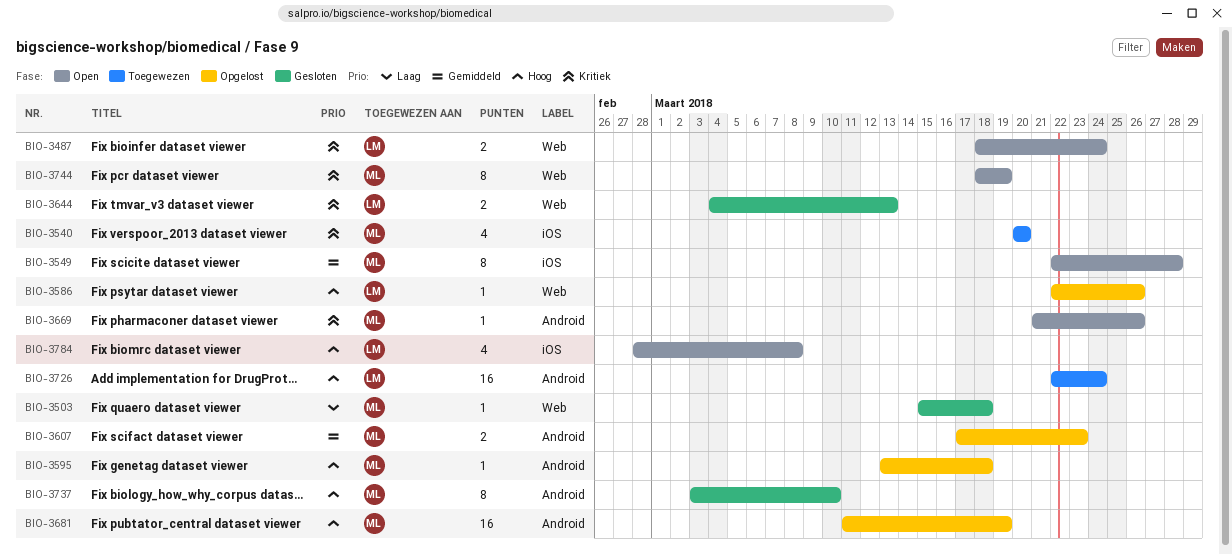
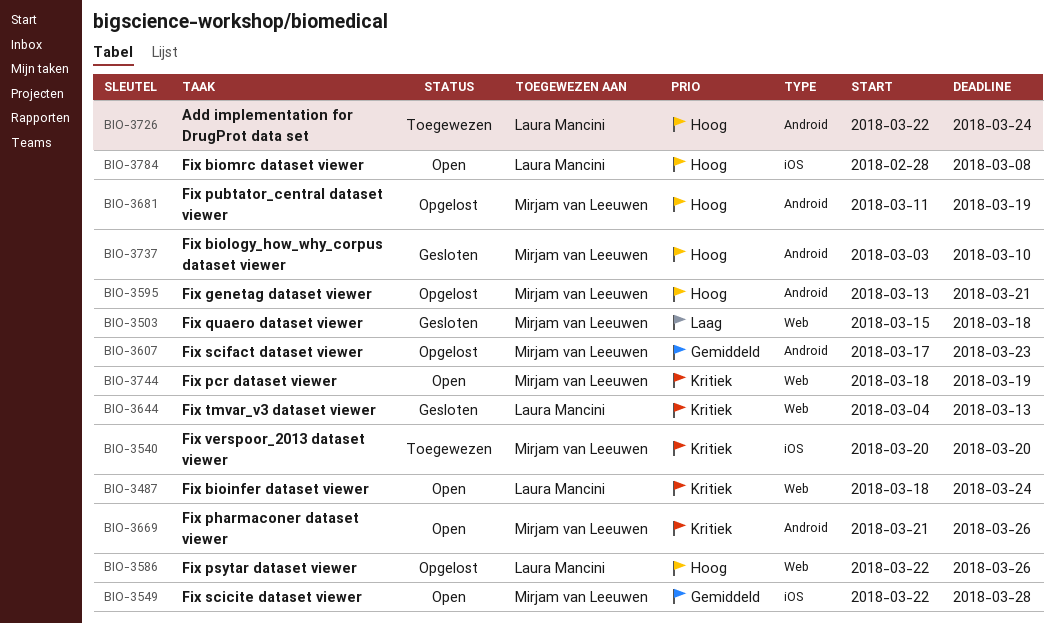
BIO-3595, due: Mar 18 -> Mar 21

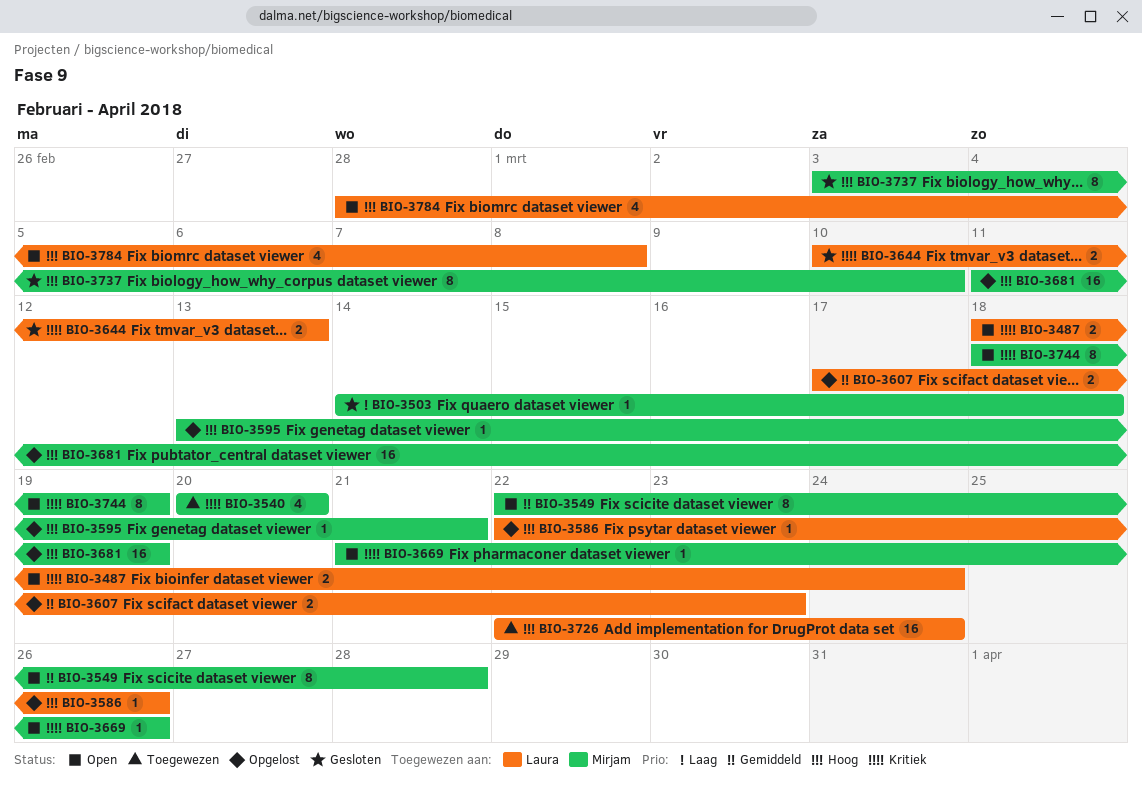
BIO-3503, start: Mar 15 -> Mar 14
BIO-3607, owner: Mirjam van Leeuwen -> Laura Mancini
BIO-3644, start: Mar 4 -> Mar 10

